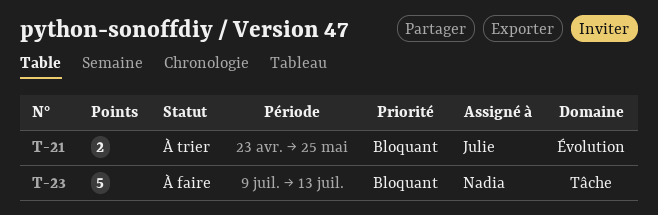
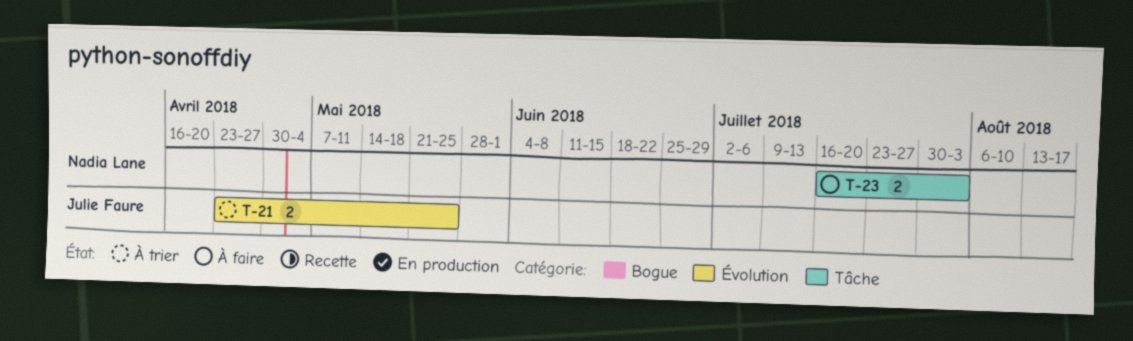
T-23, estimate: 5 -> 2
T-23, start: Jul 9 -> Jul 16
T-23, due: Jul 13 -> Aug 3

